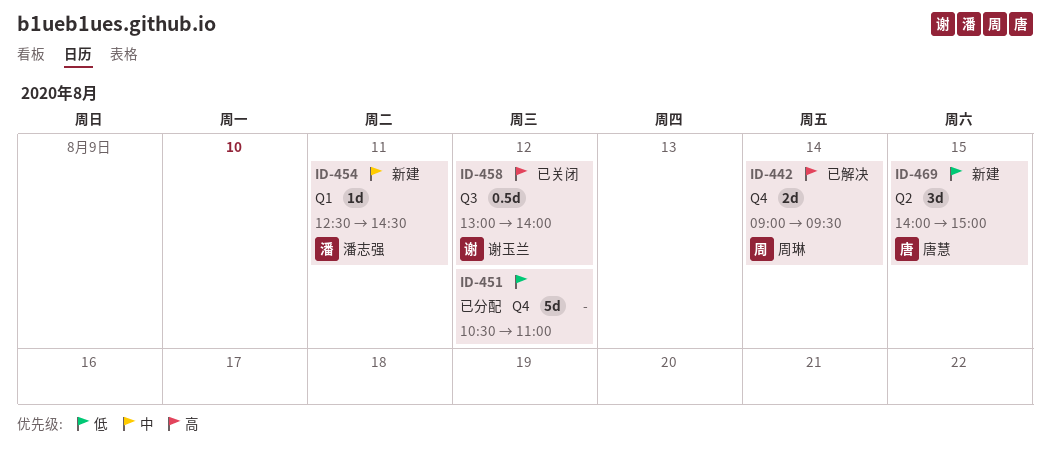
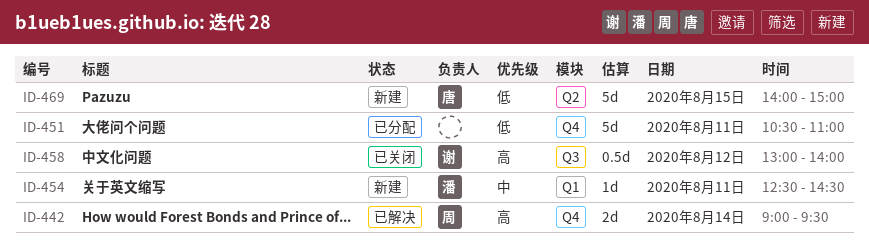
ID-451, day: Aug 12 -> Aug 11
ID-469, estimate: 3d -> 5d

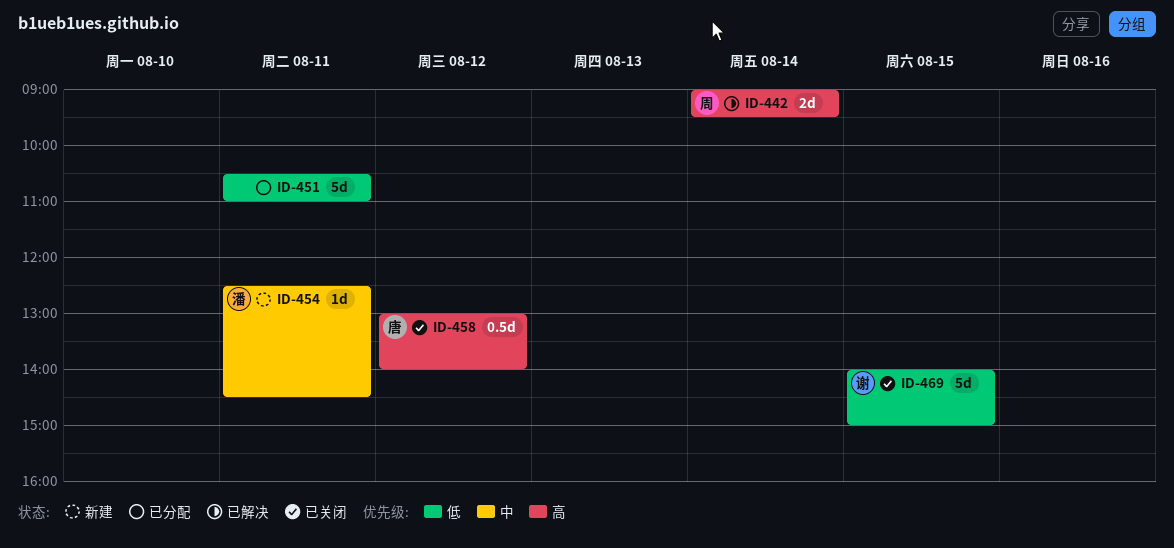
ID-458, owner: 谢 -> 唐
ID-469, status: 新建 -> 已关闭
ID-469, owner: 唐 -> 谢

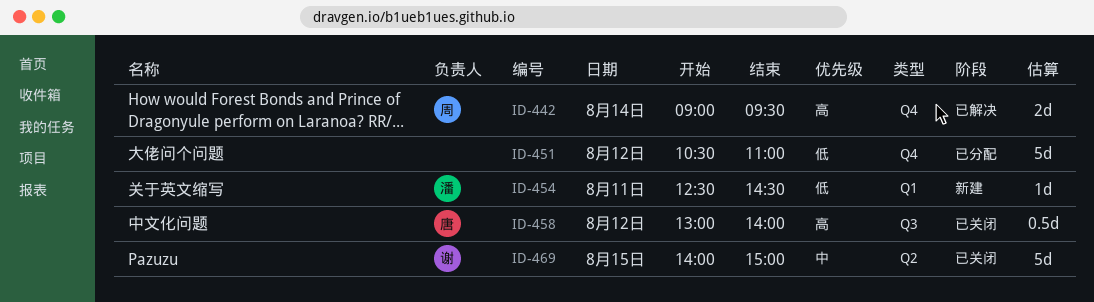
ID-451, day: Aug 11 -> Aug 12
ID-454, priority: 中 -> 低
ID-469, priority: 低 -> 中

